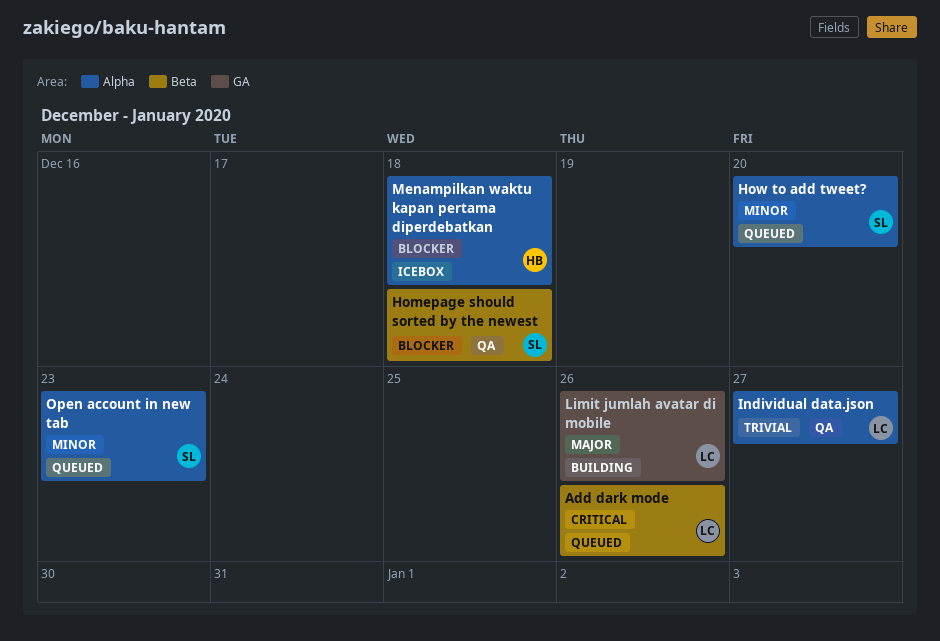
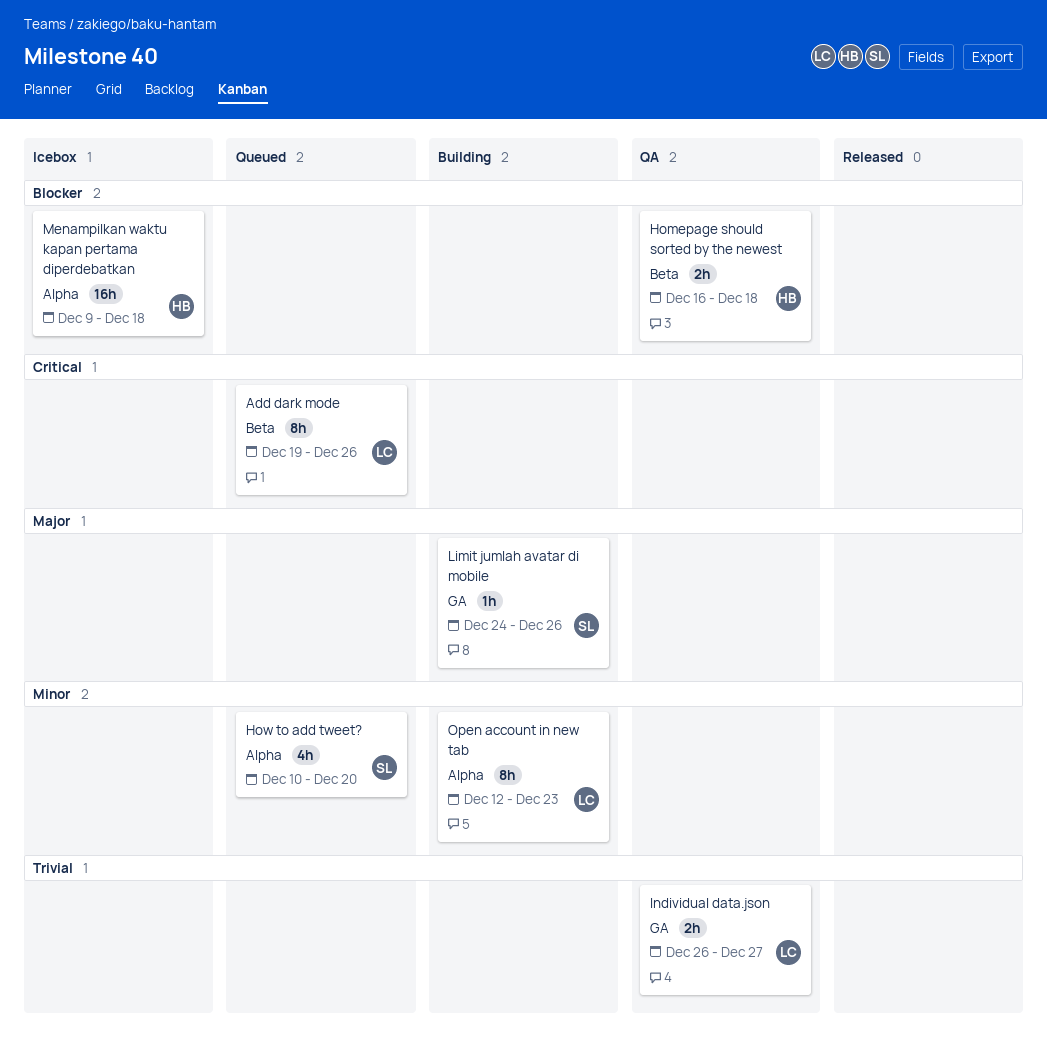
Homepage should sorted by the newest, owner: SL -> HB
Individual data.json, label: Alpha -> GA
Limit jumlah avatar di mobile, owner: LC -> SL
Open account in new tab, status: Queued -> Building
Open account in new tab, owner: SL -> LC

